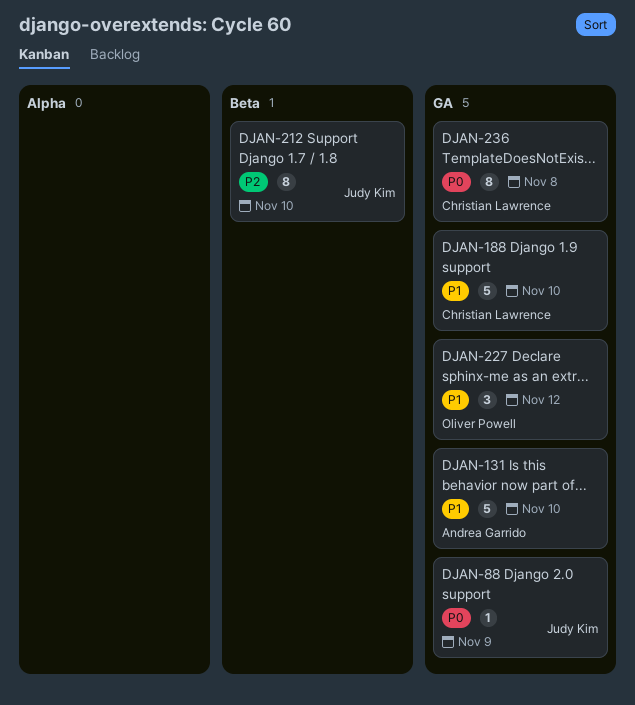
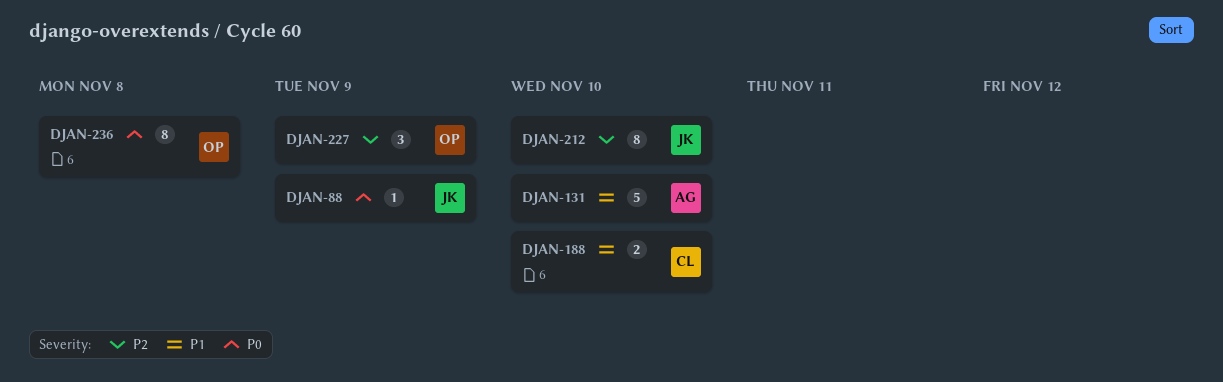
DJAN-188, estimate: 5 -> 2
DJAN-227, priority: P1 -> P2
DJAN-227, due: Nov 12 -> Nov 9
DJAN-236, owner: Christian Lawrence -> Oliver Powell

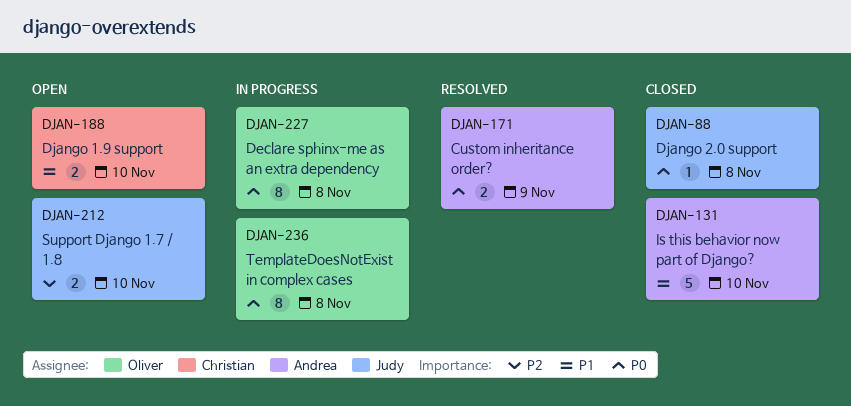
DJAN-88, due: Nov 9 -> Nov 8
DJAN-171: none -> present
DJAN-212, estimate: 8 -> 2
DJAN-227, priority: P2 -> P0
DJAN-227, estimate: 3 -> 8
DJAN-227, due: Nov 9 -> Nov 8

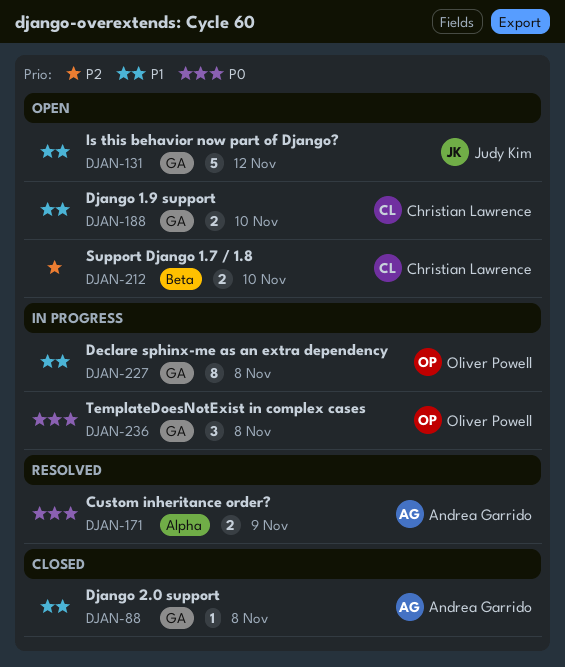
DJAN-88, owner: Judy Kim -> Andrea Garrido
DJAN-88, priority: P0 -> P1
DJAN-131, status: Closed -> Open
DJAN-131, owner: Andrea Garrido -> Judy Kim
DJAN-131, due: Nov 10 -> Nov 12
DJAN-212, owner: Judy Kim -> Christian Lawrence
DJAN-227, priority: P0 -> P1
DJAN-236, estimate: 8 -> 3

